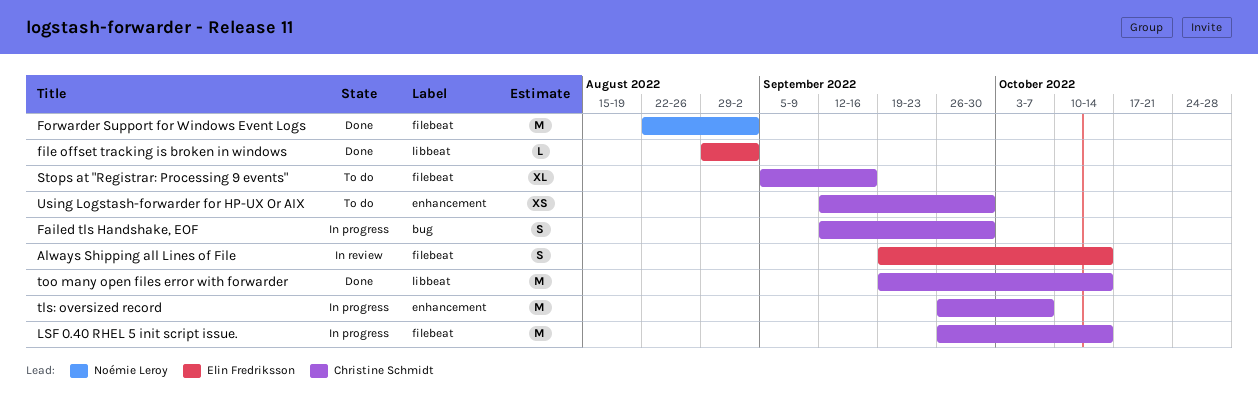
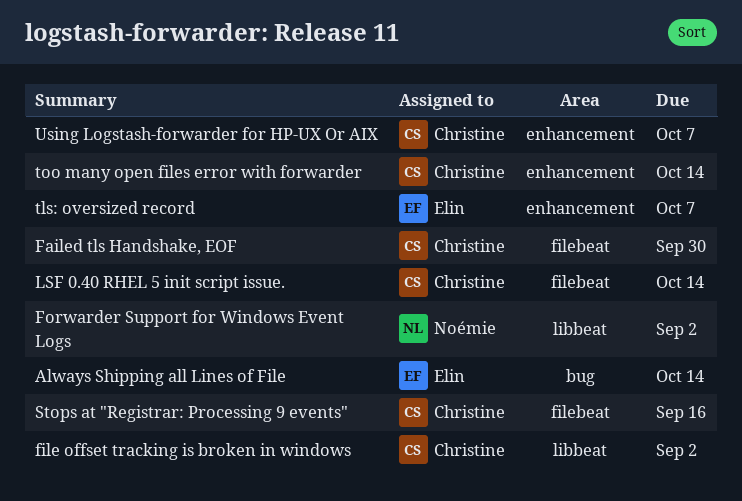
Always Shipping all Lines of File, label: filebeat -> bug
Failed tls Handshake, EOF, label: bug -> filebeat
file offset tracking is broken in windows, owner: Elin Fredriksson -> Christine Schmidt
Forwarder Support for Windows Event Logs, label: filebeat -> libbeat
tls: oversized record, owner: Christine Schmidt -> Elin Fredriksson
too many open files error with forwarder, label: libbeat -> enhancement
Using Logstash-forwarder for HP-UX Or AIX, due: Sep 30 -> Oct 7

